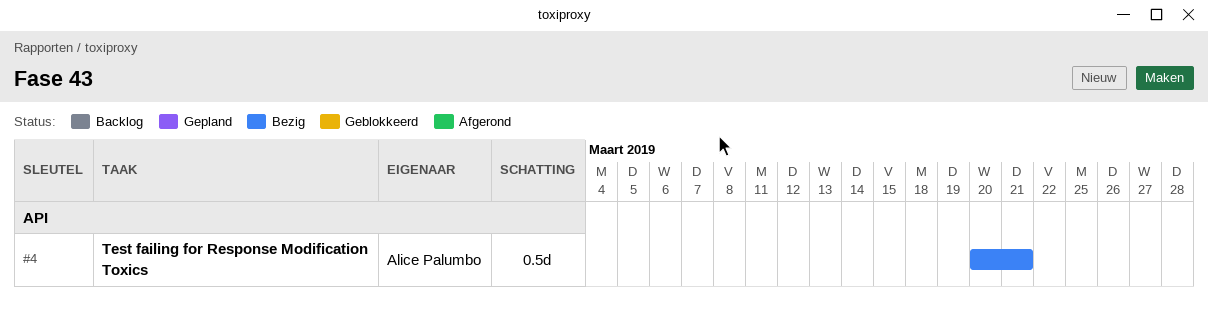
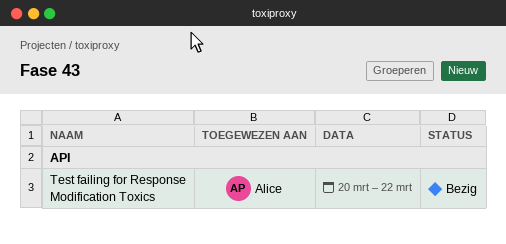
Test failing for Response Modification Toxics, due: Mar 21 -> Mar 22

